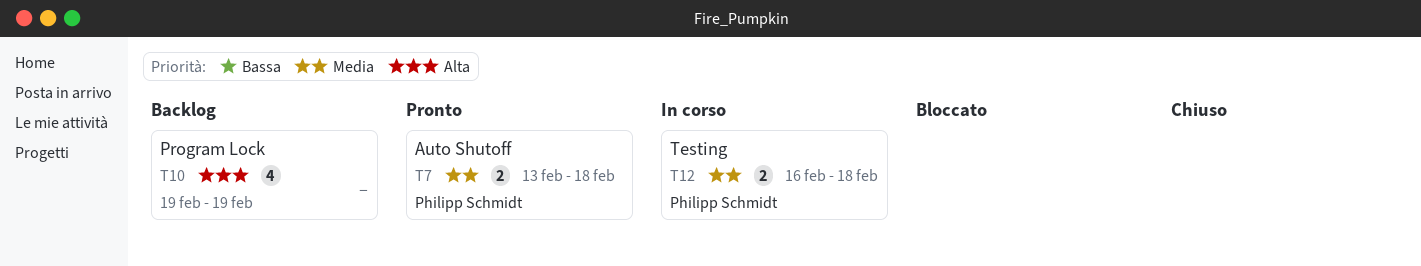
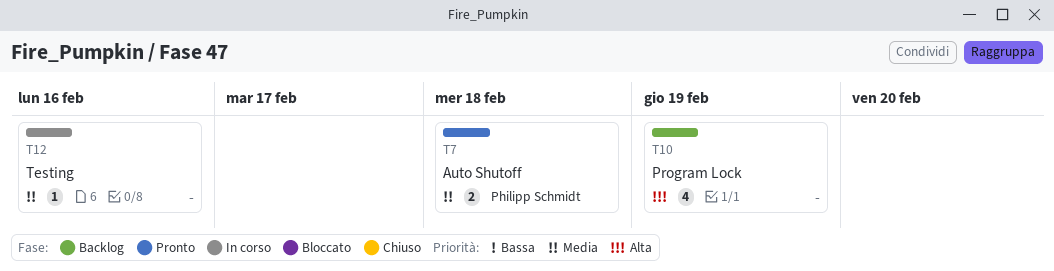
T12, owner: Philipp Schmidt -> none
T12, estimate: 2 -> 1
T12, due: Feb 18 -> Feb 16

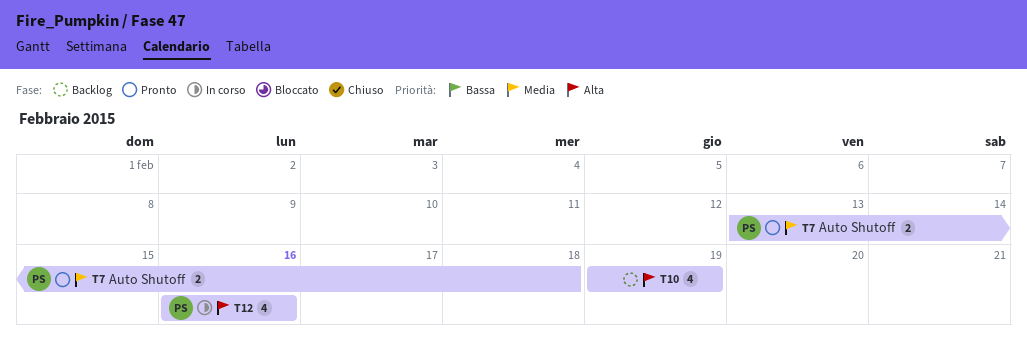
T12, owner: none -> Philipp Schmidt
T12, priority: Media -> Alta
T12, estimate: 1 -> 4

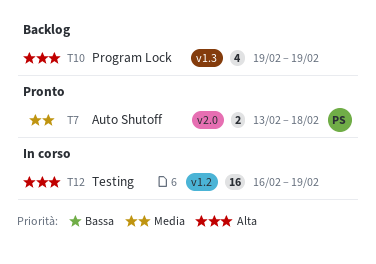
T12, owner: PS -> none
T12, estimate: 4 -> 16
T12, due: Feb 16 -> Feb 19

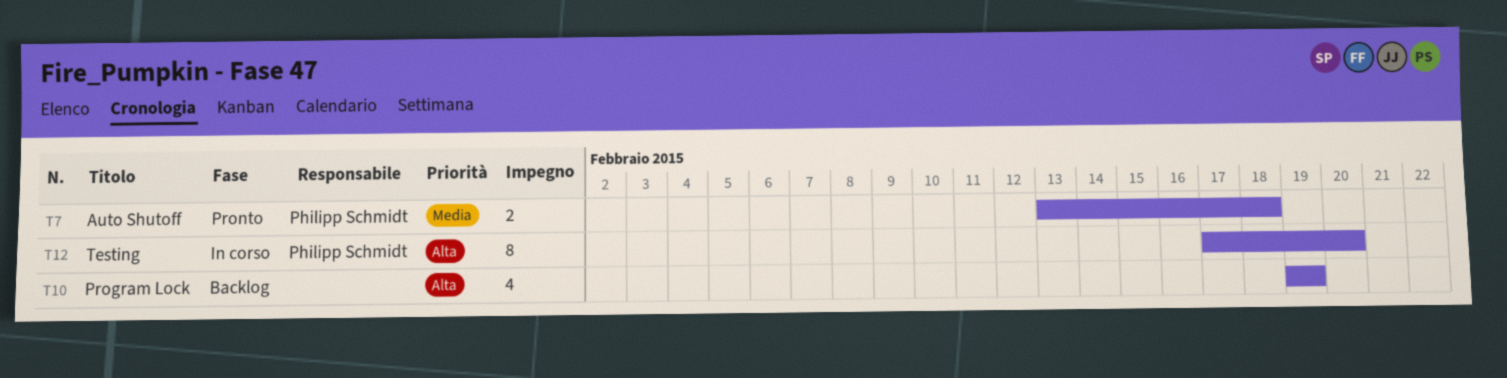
T12, owner: none -> Philipp Schmidt
T12, estimate: 16 -> 8
T12, start: Feb 16 -> Feb 17
T12, due: Feb 19 -> Feb 20

